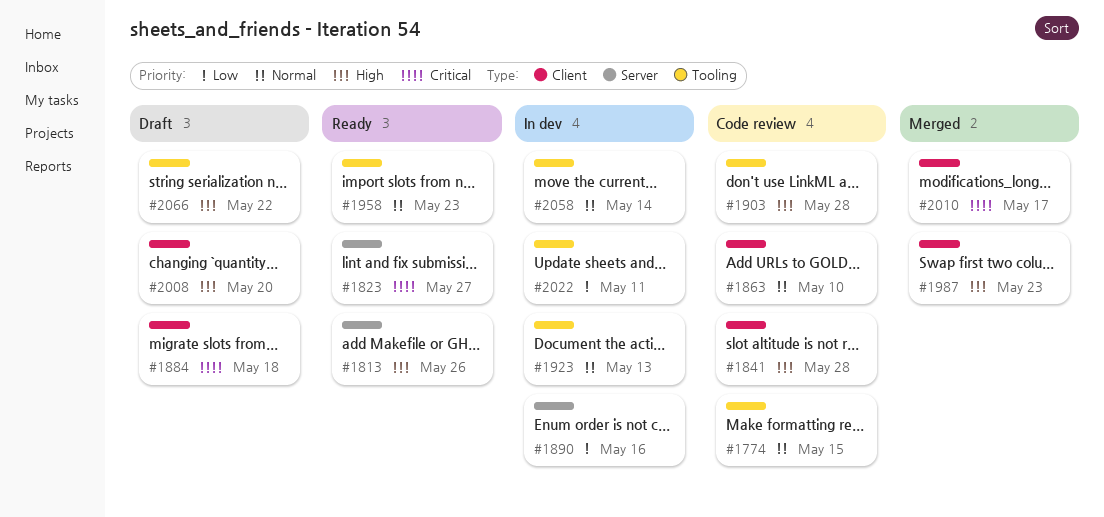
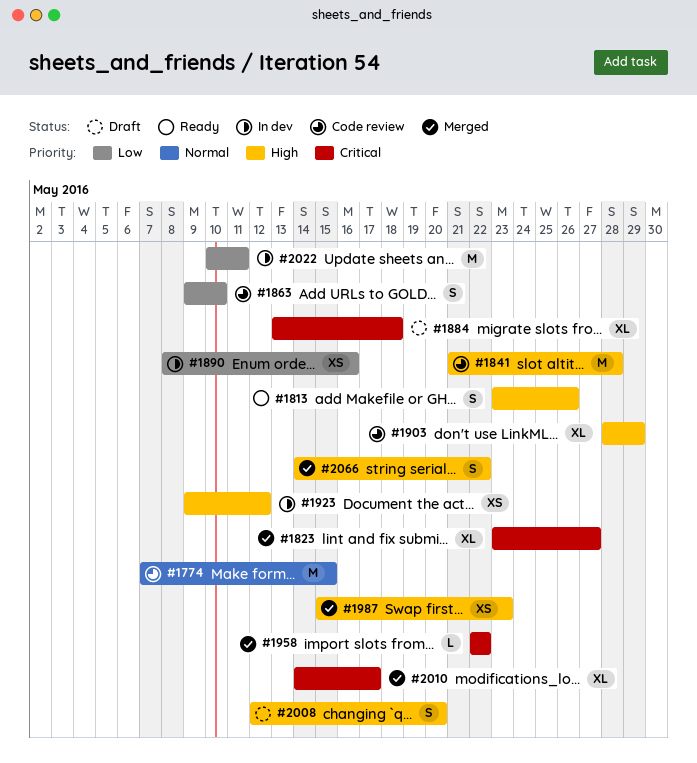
#1823, status: Ready -> Merged
#1863, priority: Normal -> Low
#1903, due: May 28 -> May 29
#1923, priority: Normal -> High
#1923, due: May 13 -> May 12
#1958, status: Ready -> Merged
#1958, priority: Normal -> Critical
#1958, due: May 23 -> May 22
#2058: present -> none
#2066, status: Draft -> Merged

